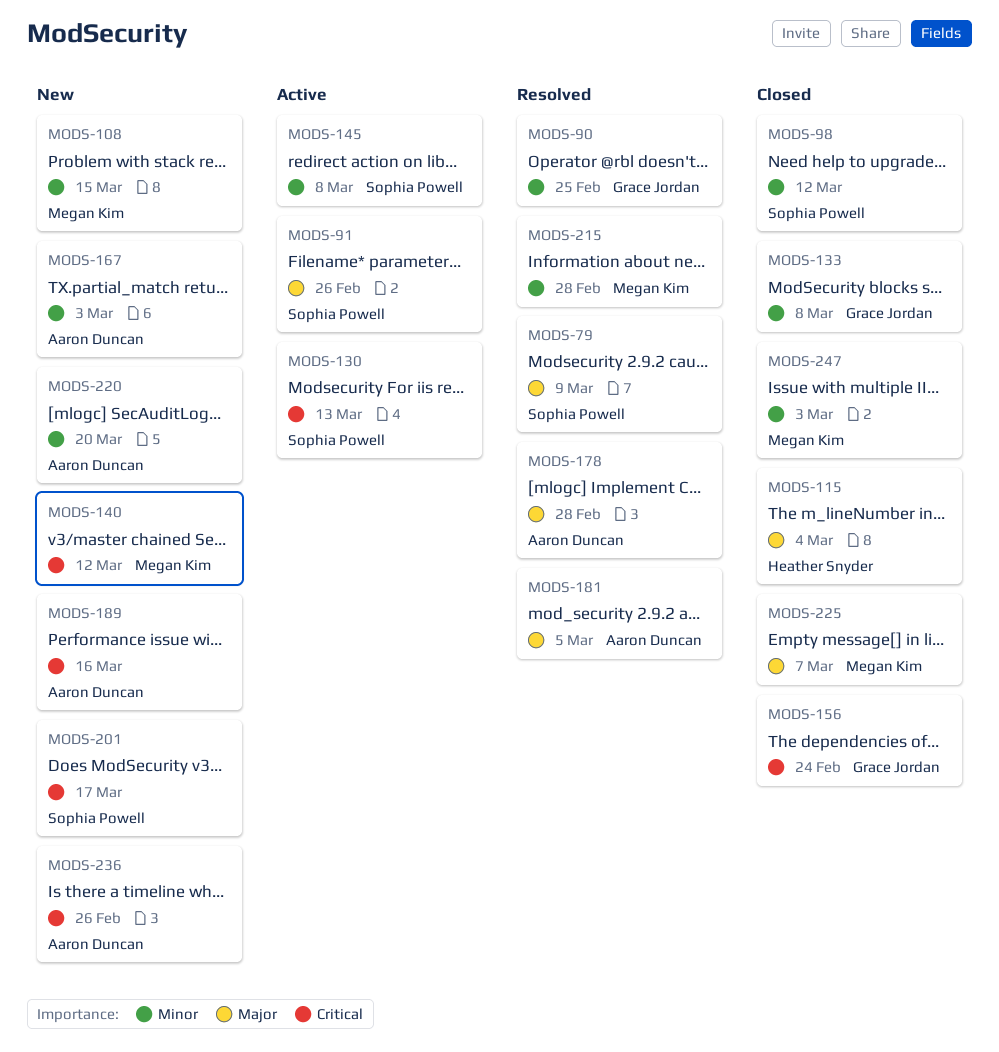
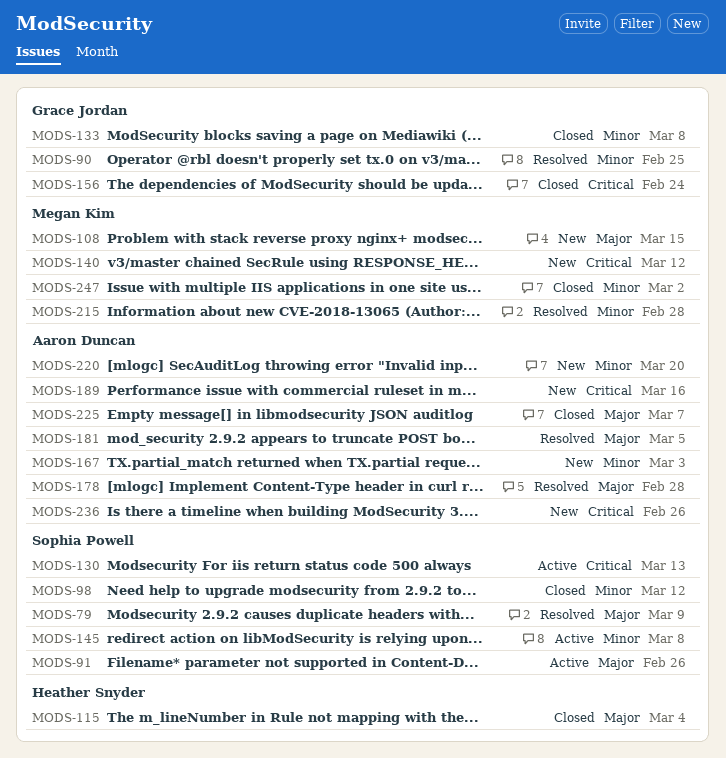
MODS-108, priority: Minor -> Major
MODS-201: present -> none
MODS-225, owner: Megan Kim -> Aaron Duncan
MODS-247, due: Mar 3 -> Mar 2

